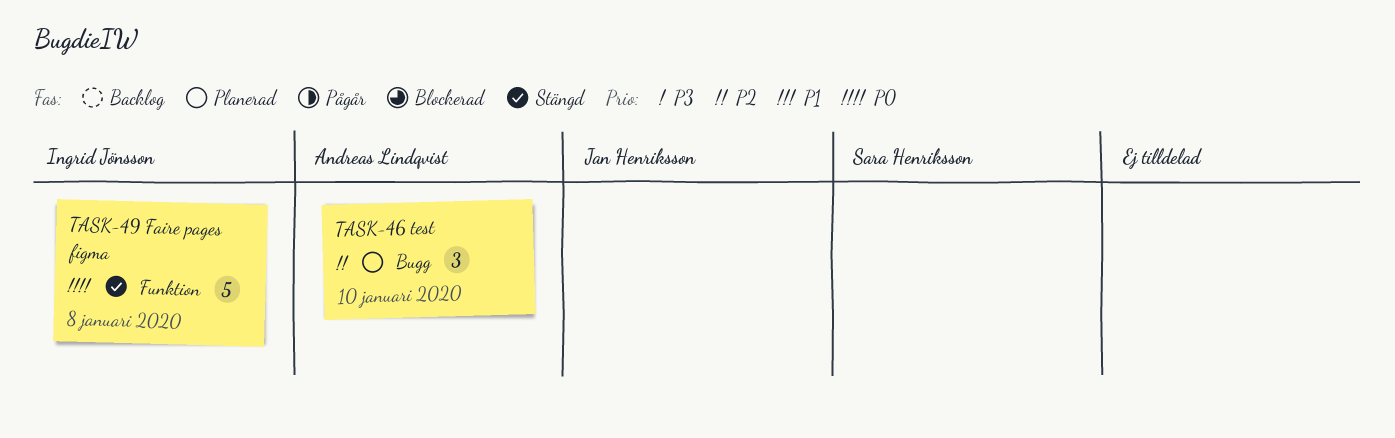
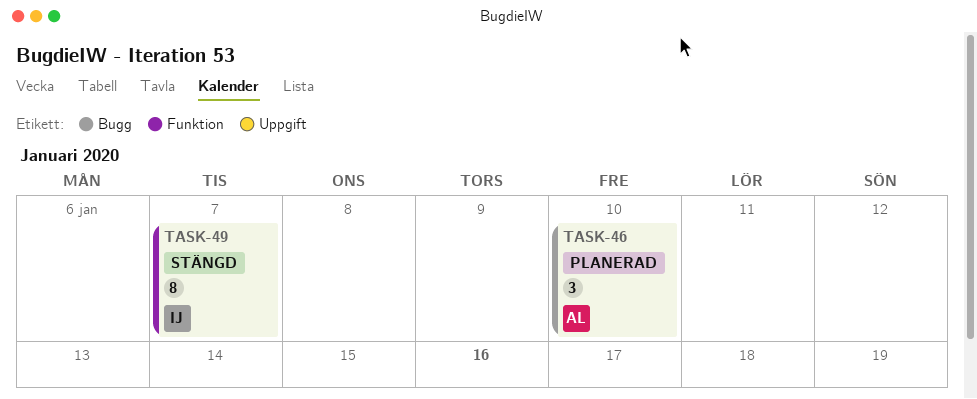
TASK-49, estimate: 5 -> 8
TASK-49, due: Jan 8 -> Jan 7

